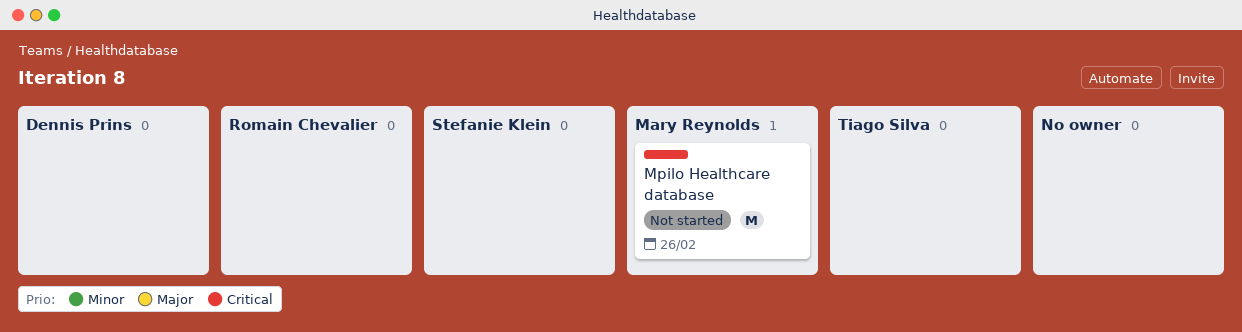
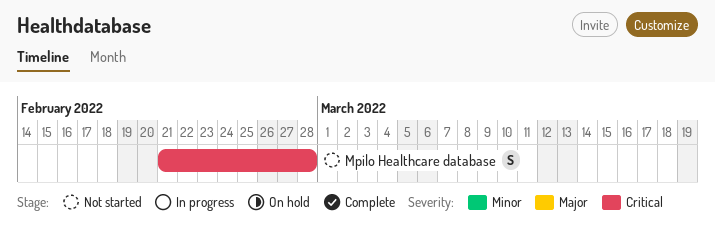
Mpilo Healthcare database, estimate: M -> S
Mpilo Healthcare database, due: Feb 26 -> Feb 28

